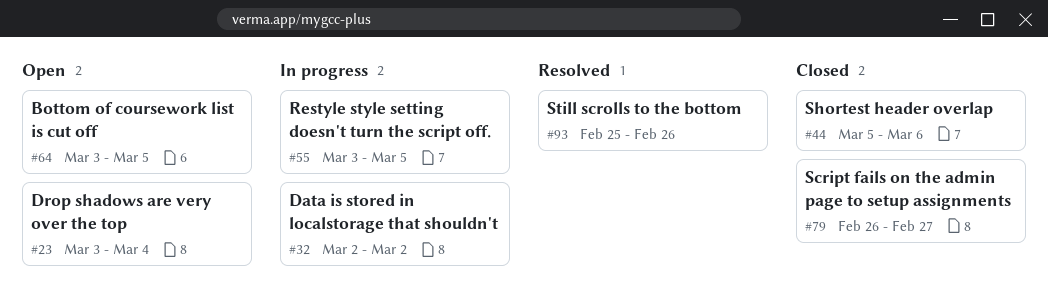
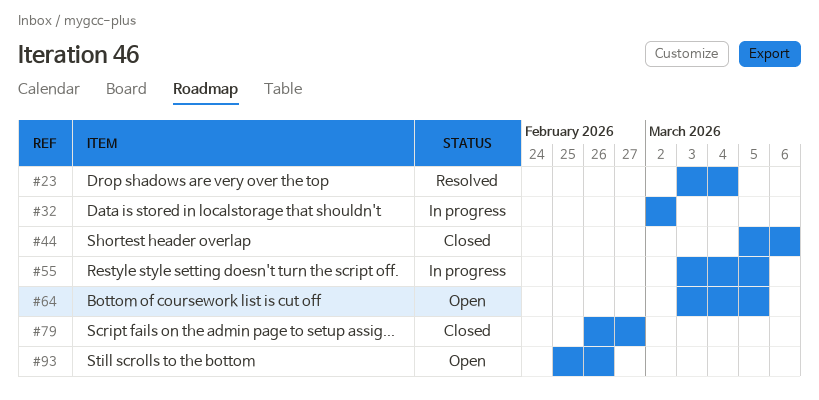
#23, status: Open -> Resolved
#93, status: Resolved -> Open

